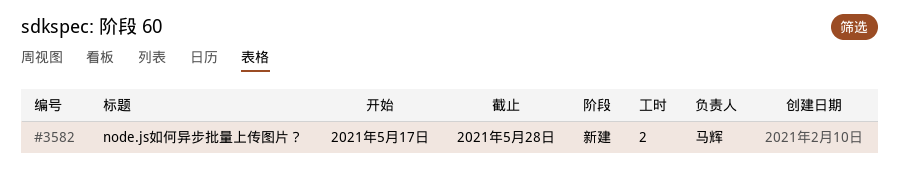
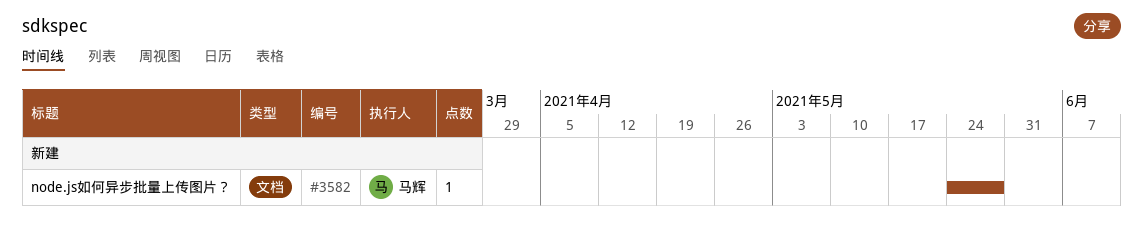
#3582, estimate: 2 -> 1
#3582, start: May 17 -> May 24

